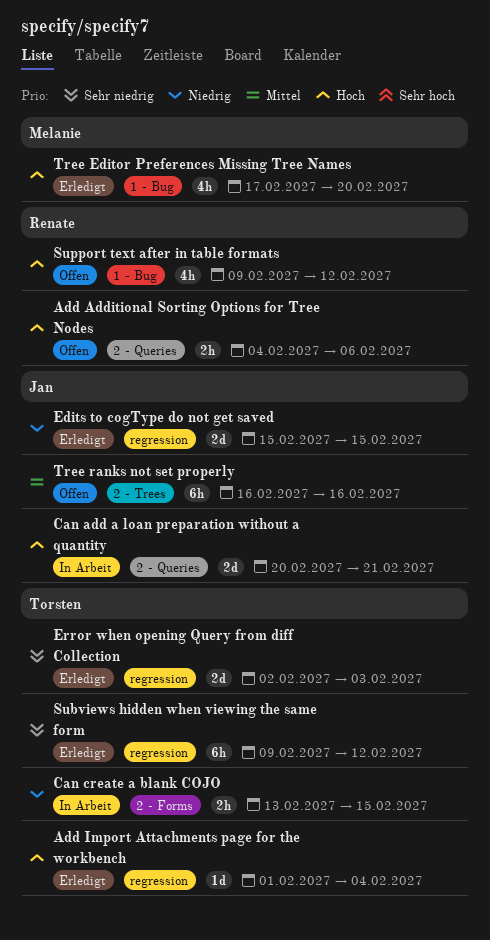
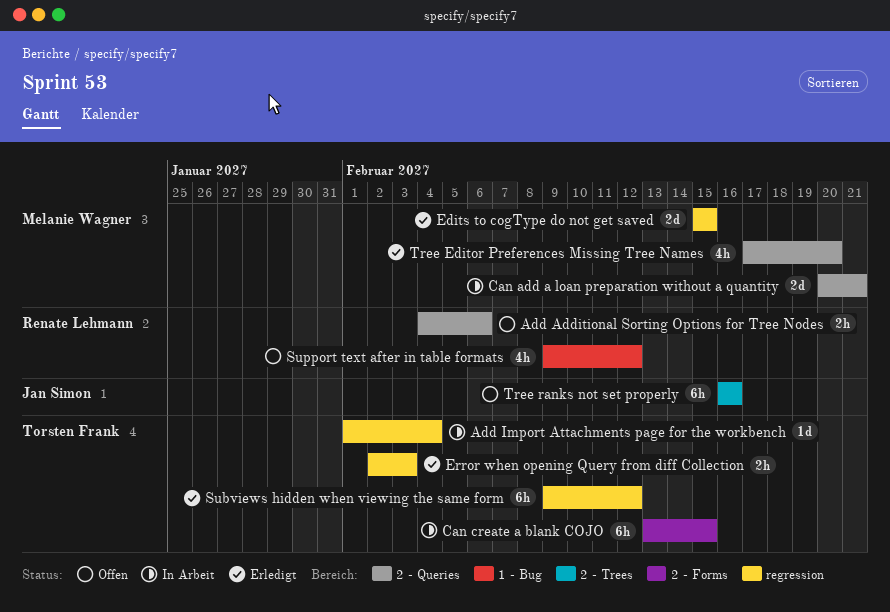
Add Import Attachments page for the workbench, status: Erledigt -> In Arbeit
Can add a loan preparation without a quantity, owner: Jan Simon -> Melanie Wagner
Can create a blank COJO, estimate: 2h -> 6h
Edits to cogType do not get saved, owner: Jan Simon -> Melanie Wagner
Error when opening Query from diff Collection, estimate: 2d -> 2h
Tree Editor Preferences Missing Tree Names, label: 1 - Bug -> 2 - Queries

